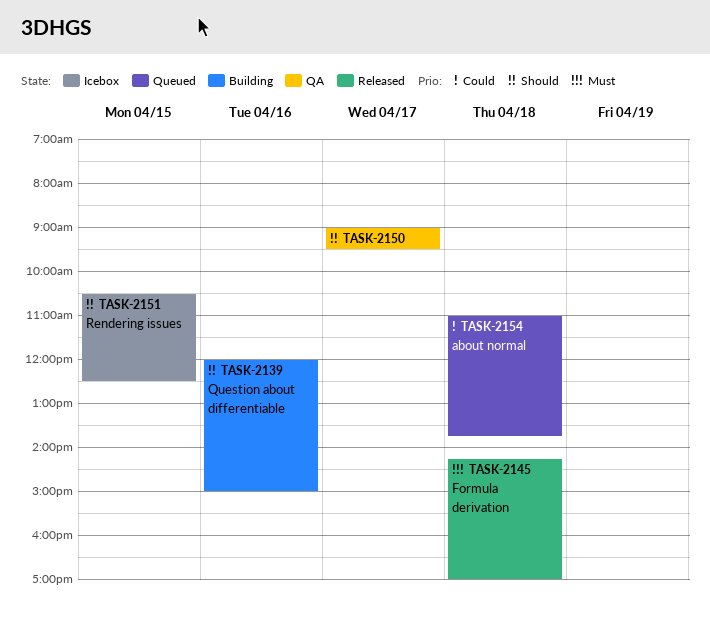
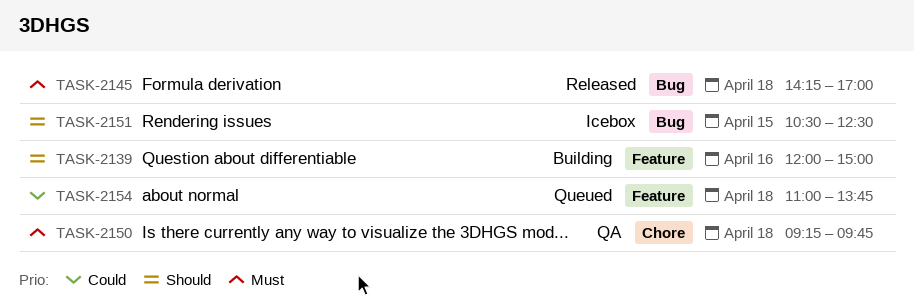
TASK-2150, priority: Should -> Must
TASK-2150, day: Apr 17 -> Apr 18
TASK-2150, begins: 09:00 -> 09:15
TASK-2150, ends: 09:30 -> 09:45

